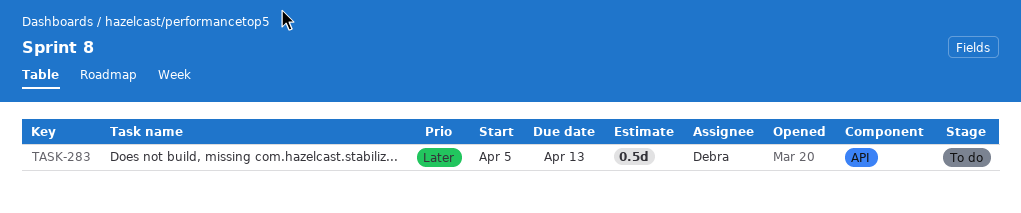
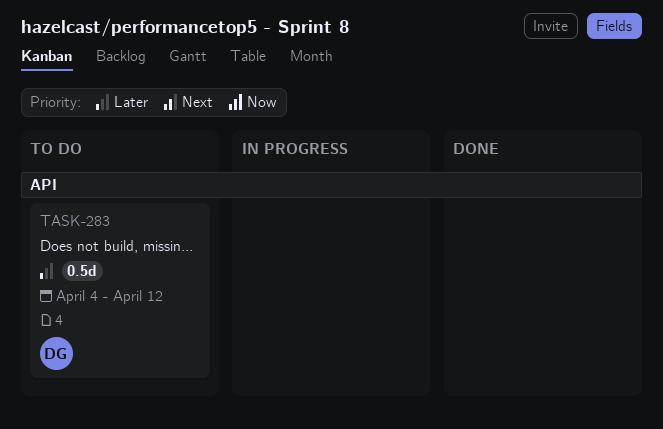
TASK-283, start: Apr 5 -> Apr 4
TASK-283, due: Apr 13 -> Apr 12

